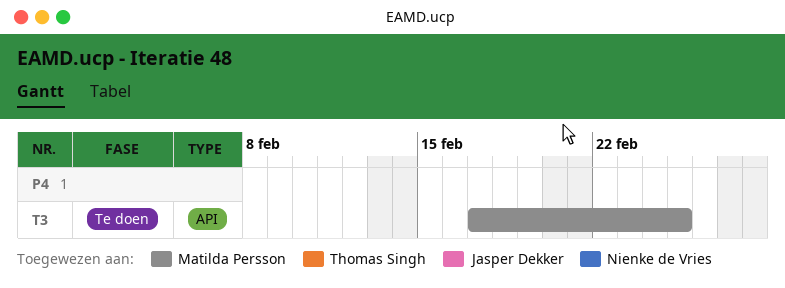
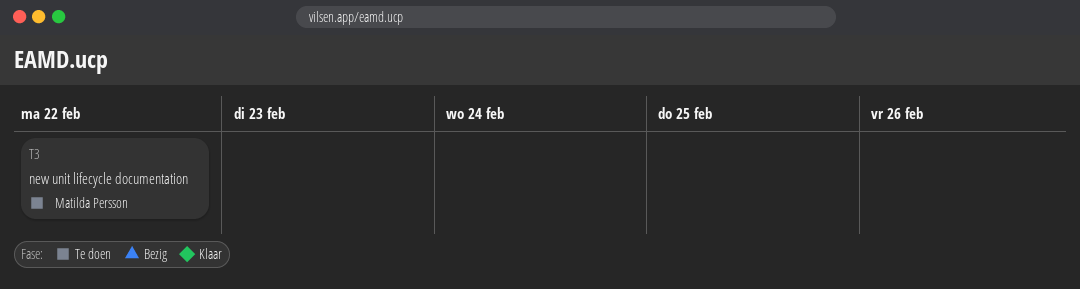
T3, due: Feb 25 -> Feb 22

